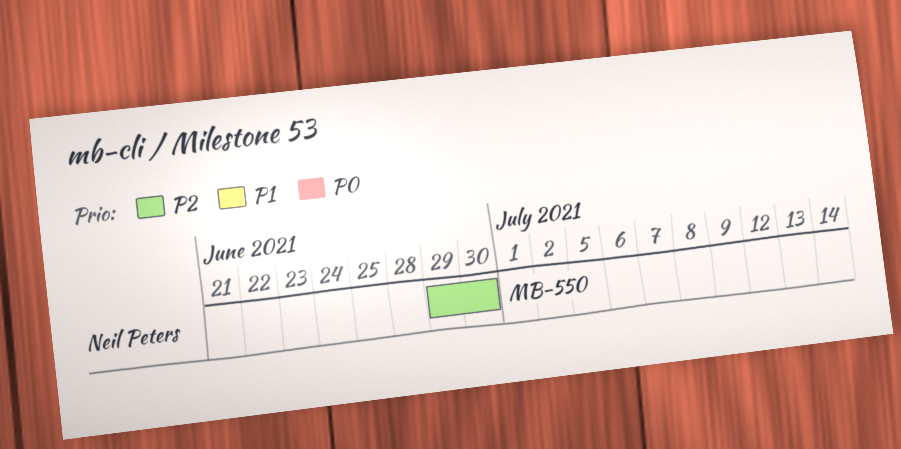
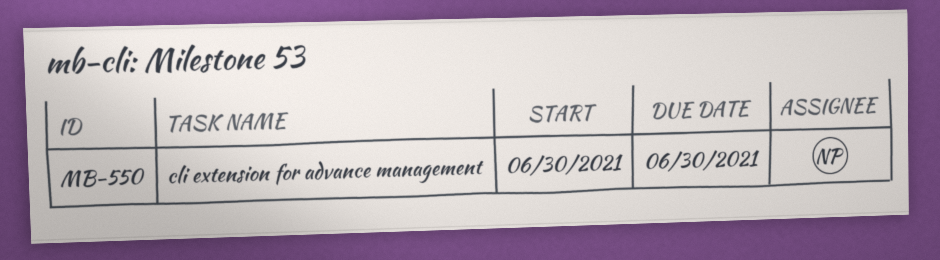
MB-550, start: Jun 29 -> Jun 30

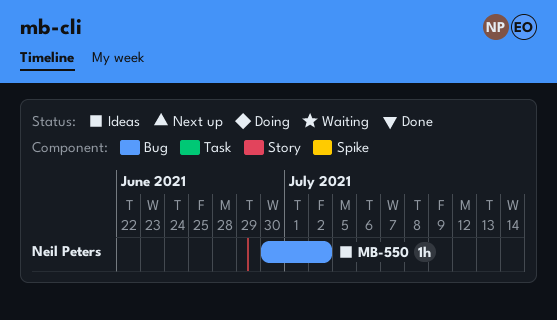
MB-550, due: Jun 30 -> Jul 2

